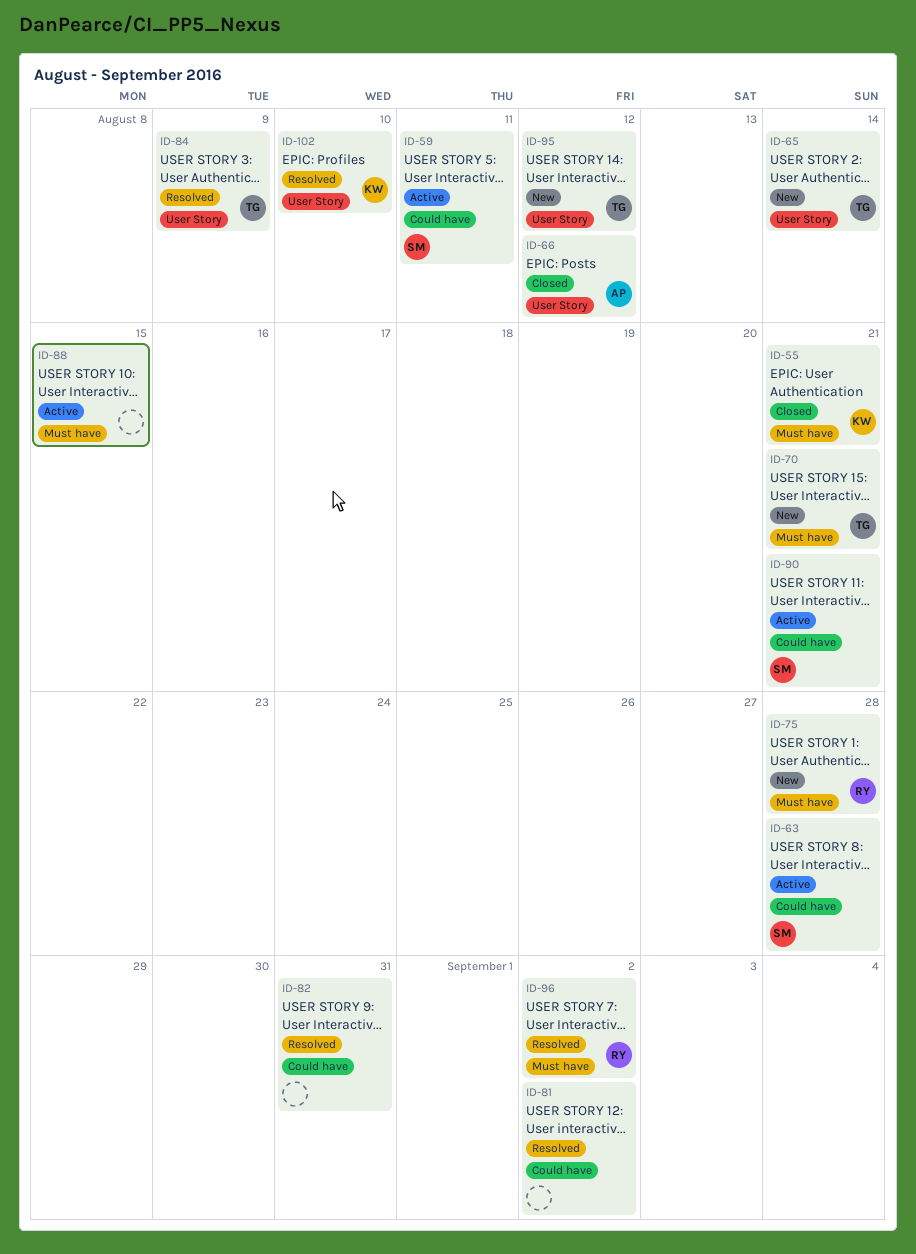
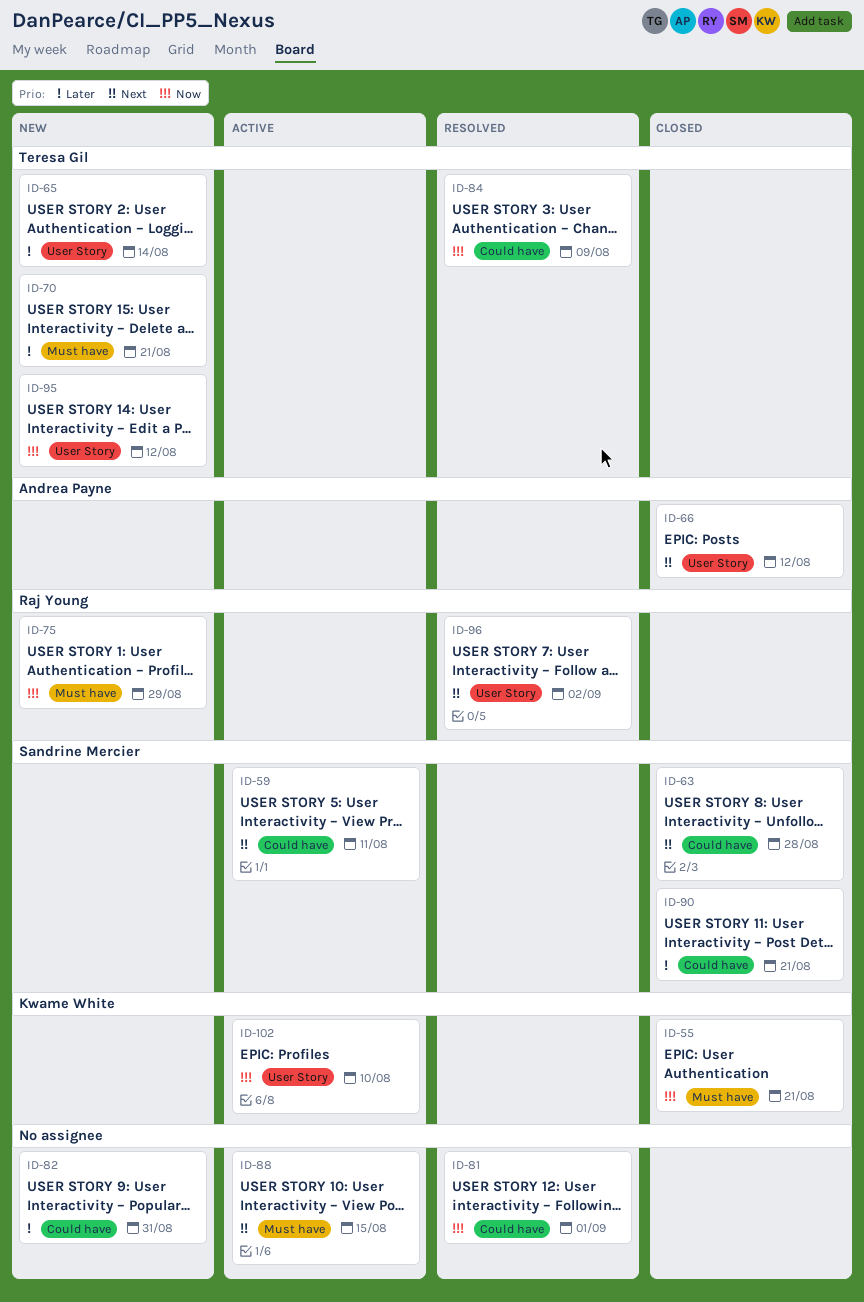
ID-63, status: Active -> Closed
ID-75, due: Aug 28 -> Aug 29
ID-81, due: Sep 2 -> Sep 1
ID-82, status: Resolved -> New
ID-84, label: User Story -> Could have
ID-90, status: Active -> Closed
ID-96, label: Must have -> User Story
ID-102, status: Resolved -> Active

